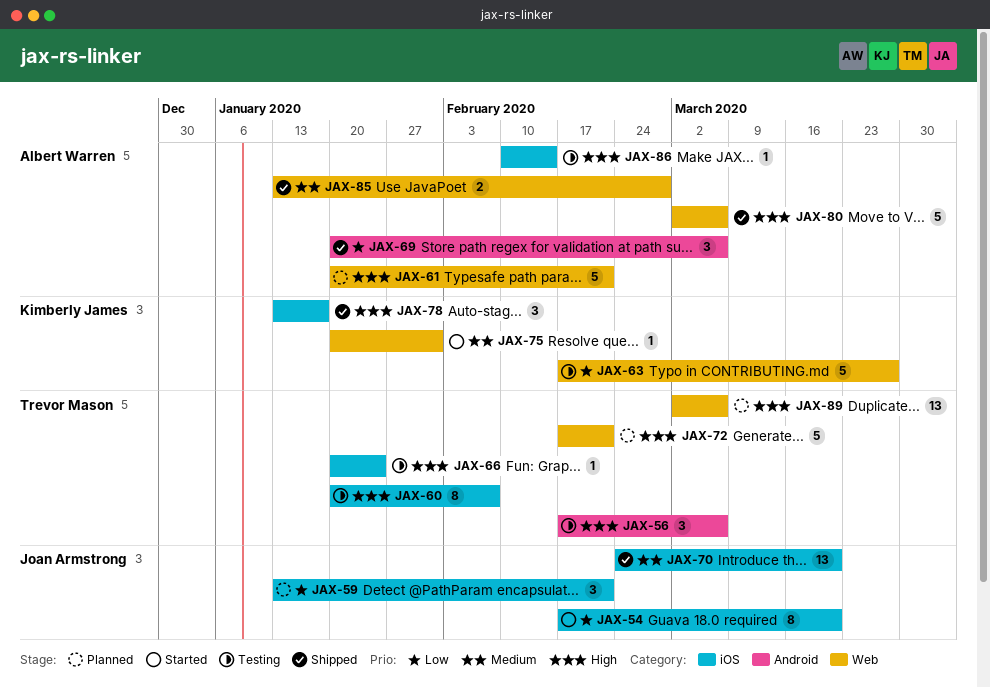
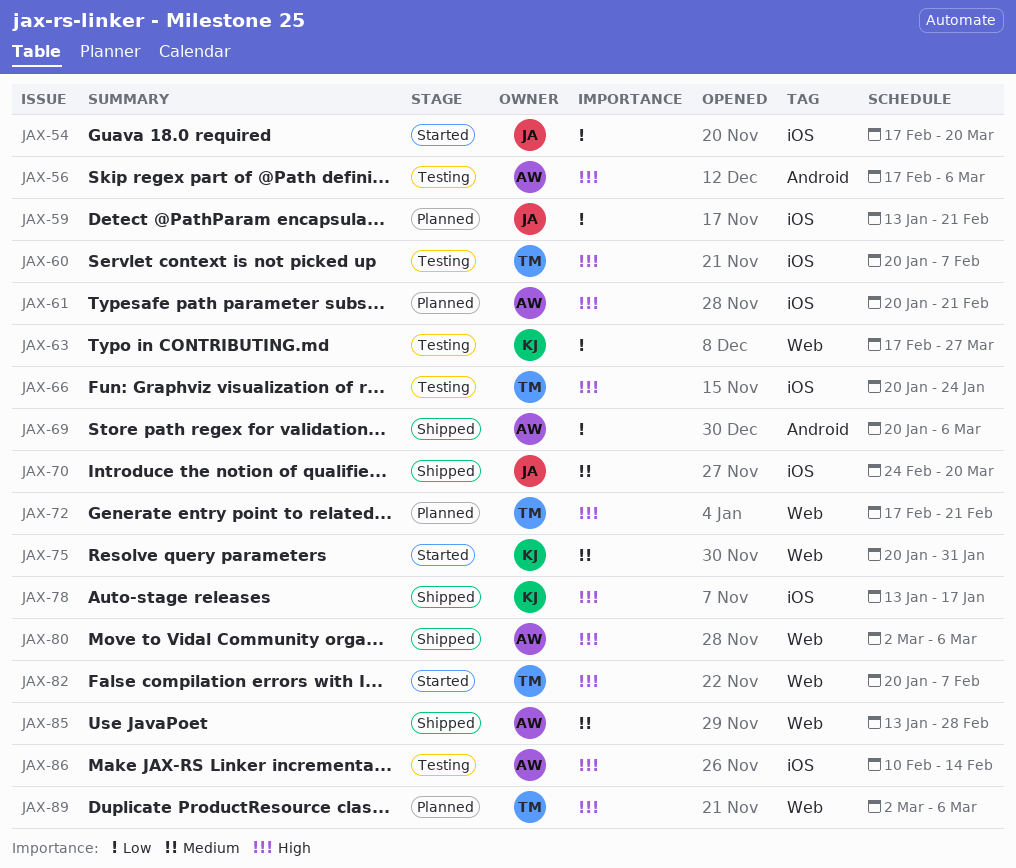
JAX-56, owner: Trevor Mason -> Albert Warren
JAX-61, label: Web -> iOS
JAX-82: none -> present

